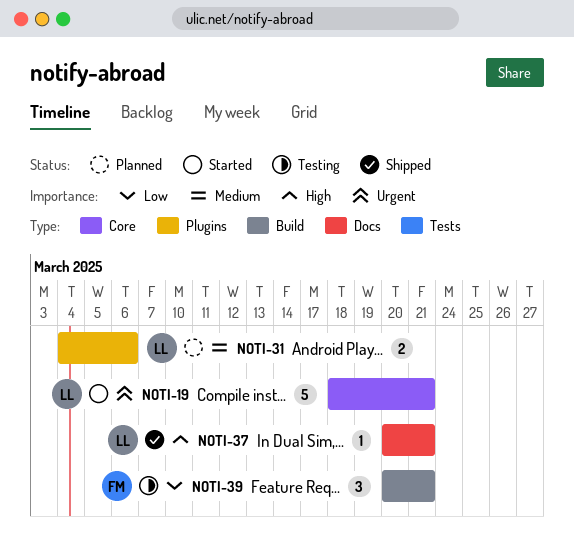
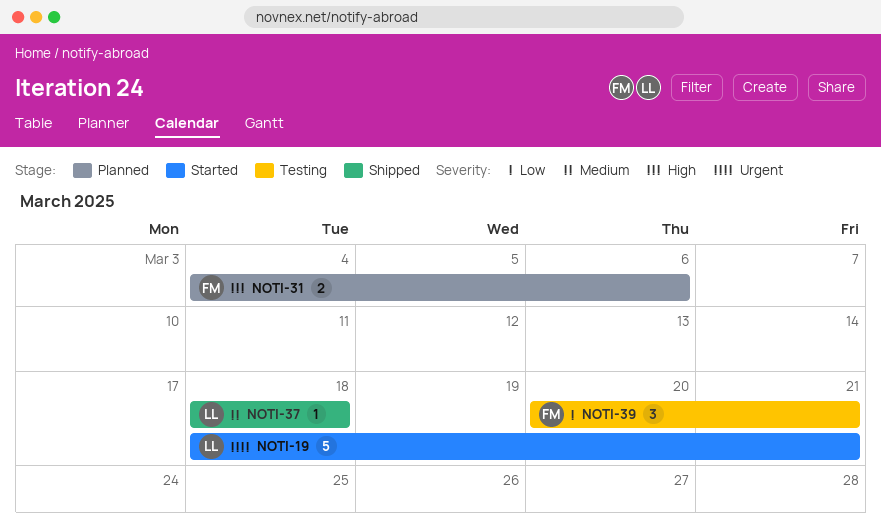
NOTI-31, owner: LL -> FM
NOTI-31, priority: Medium -> High
NOTI-37, priority: High -> Medium
NOTI-37, start: Mar 20 -> Mar 18
NOTI-37, due: Mar 21 -> Mar 18

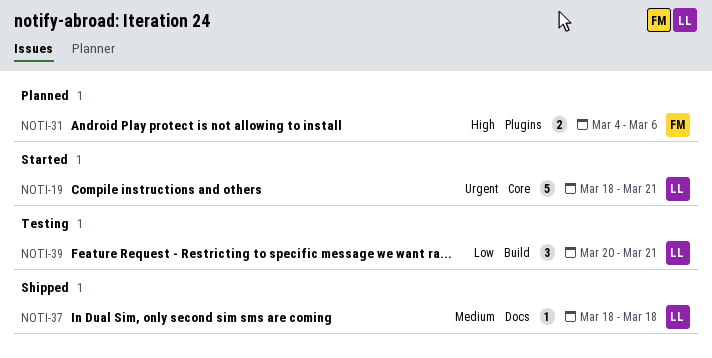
NOTI-39, owner: FM -> LL

